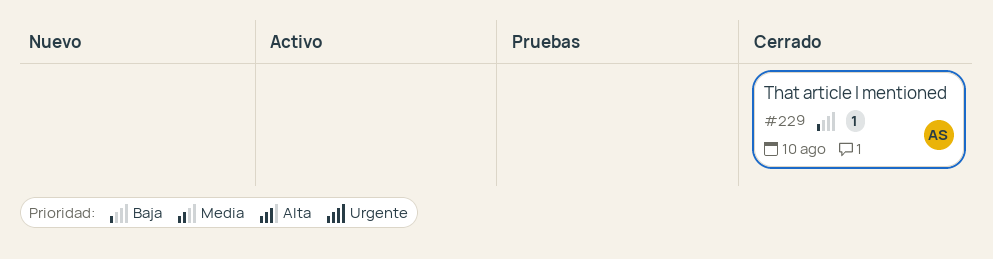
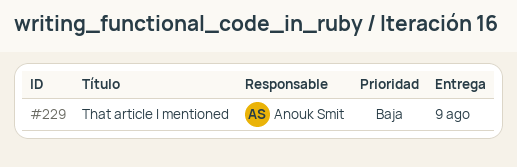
#229, due: Aug 10 -> Aug 9

